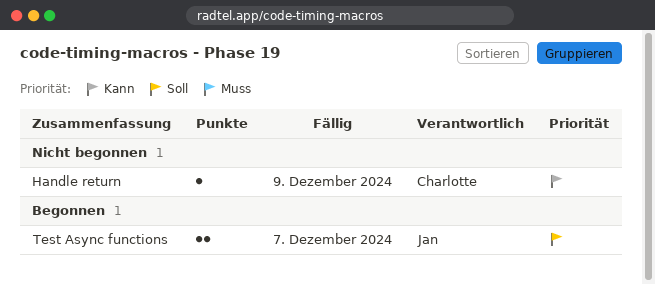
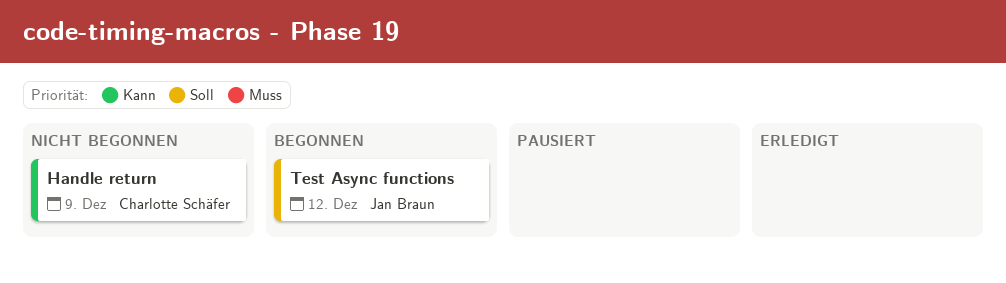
Test Async functions, due: Dec 7 -> Dec 12

